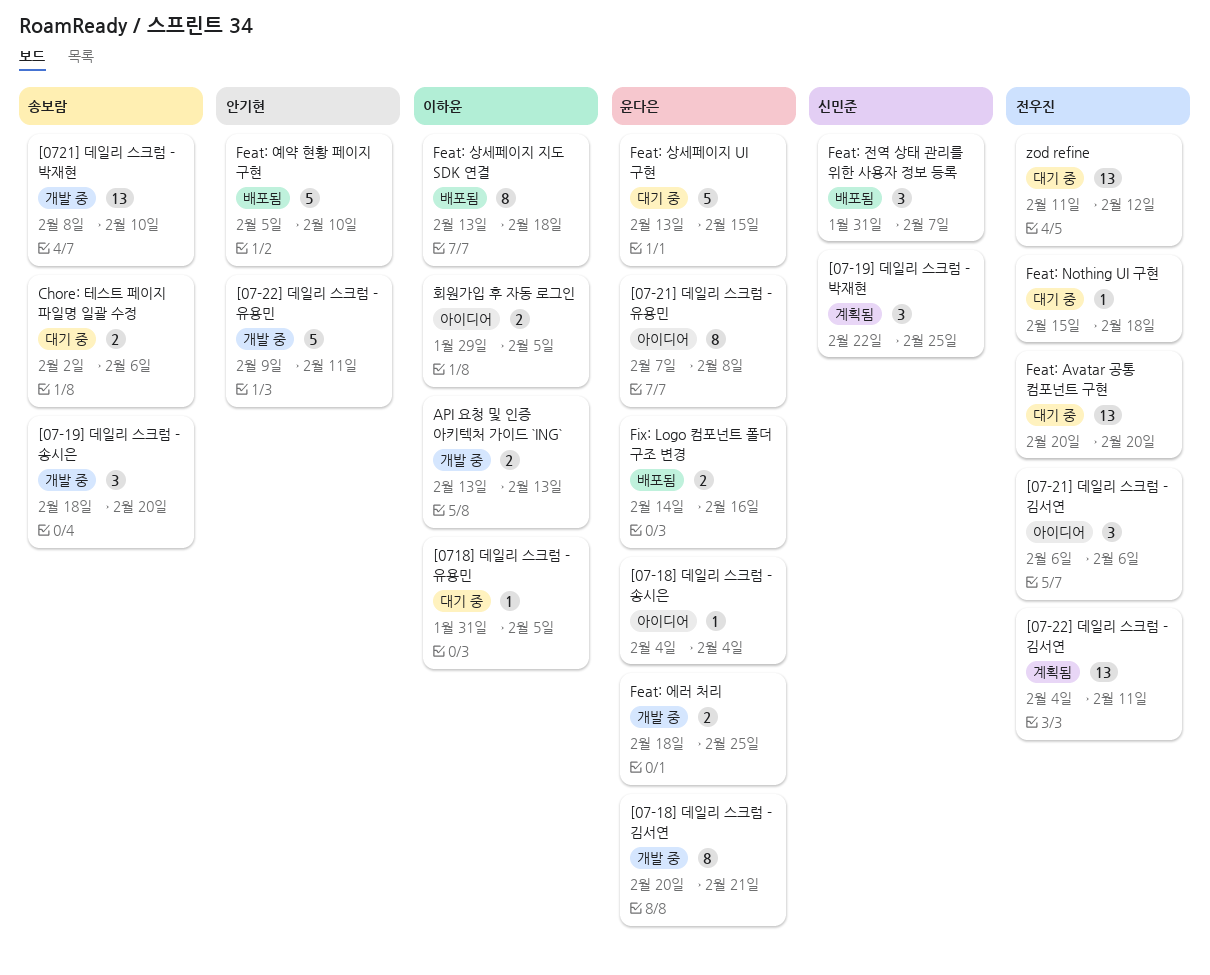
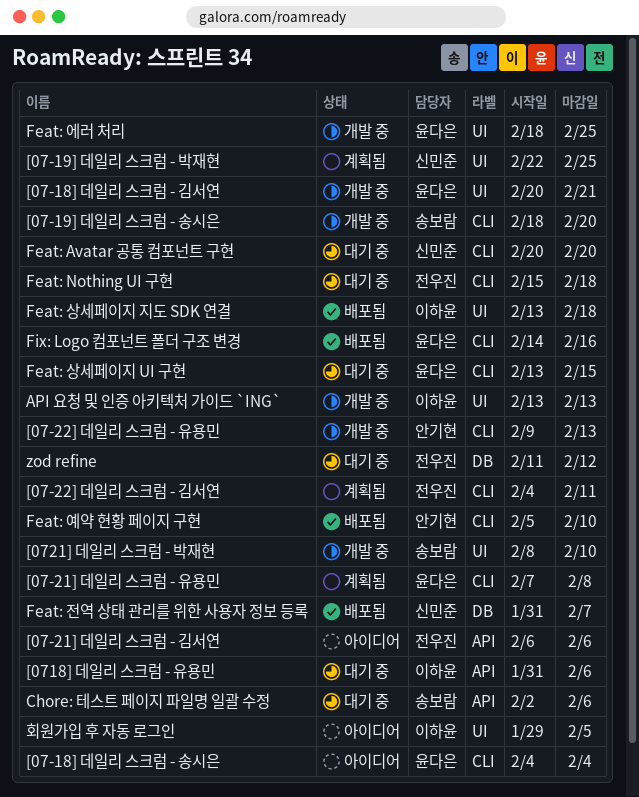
[07-21] 데일리 스크럼 - 유용민, status: 아이디어 -> 계획됨
[07-22] 데일리 스크럼 - 유용민, due: Feb 11 -> Feb 13
[0718] 데일리 스크럼 - 유용민, due: Feb 5 -> Feb 6
Feat: Avatar 공통 컴포넌트 구현, owner: 전우진 -> 신민준

